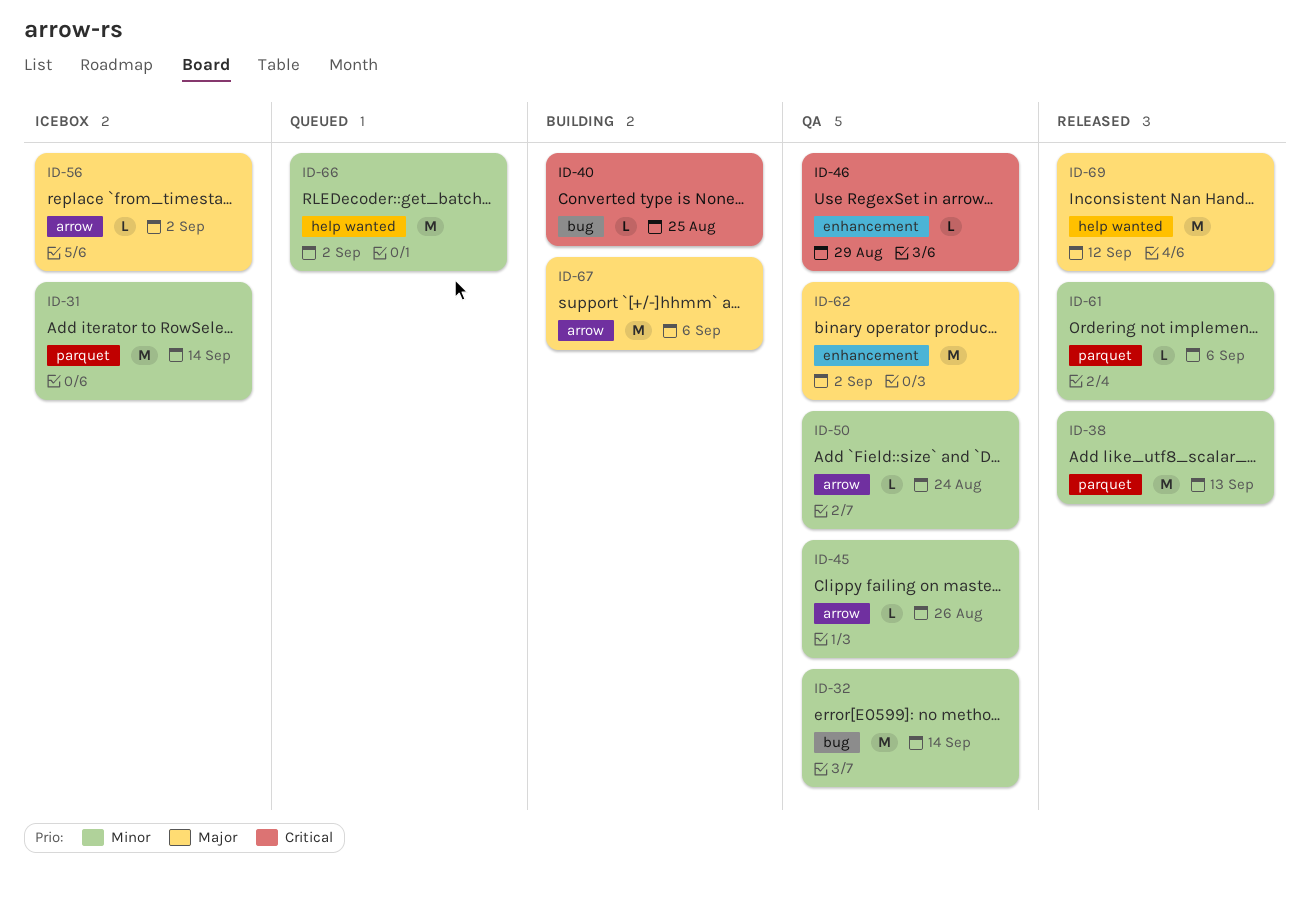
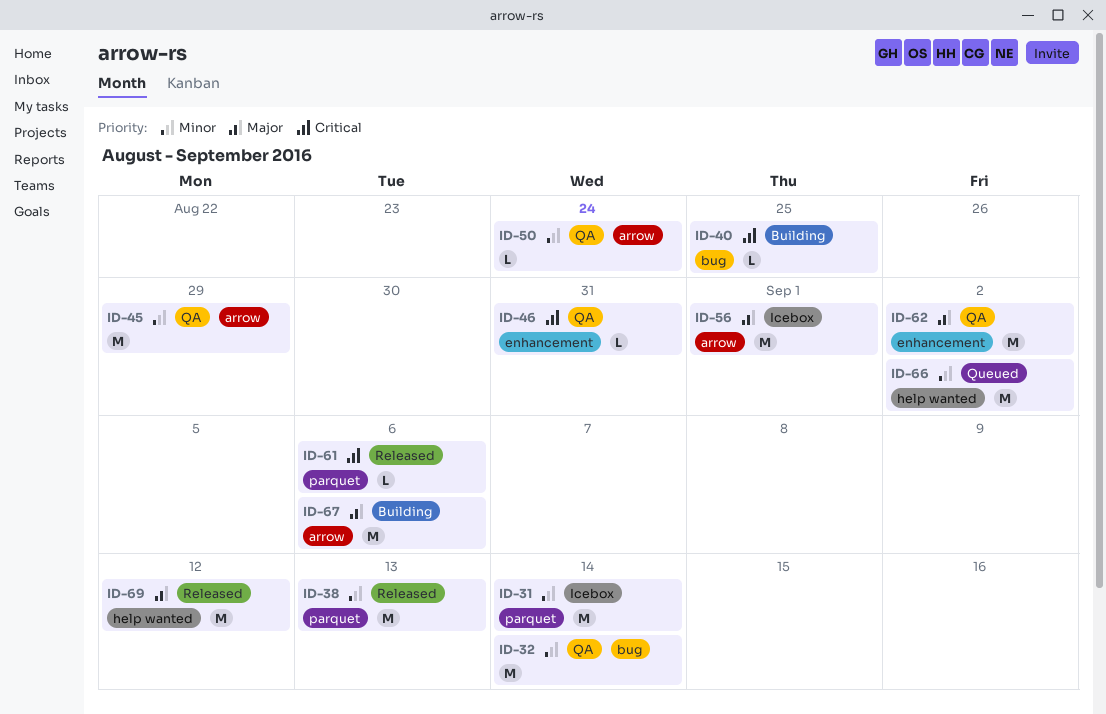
ID-45, estimate: L -> M
ID-45, due: Aug 26 -> Aug 29
ID-46, due: Aug 29 -> Aug 31
ID-56, estimate: L -> M
ID-56, due: Sep 2 -> Sep 1
ID-61, priority: Minor -> Critical

